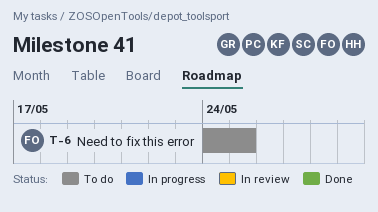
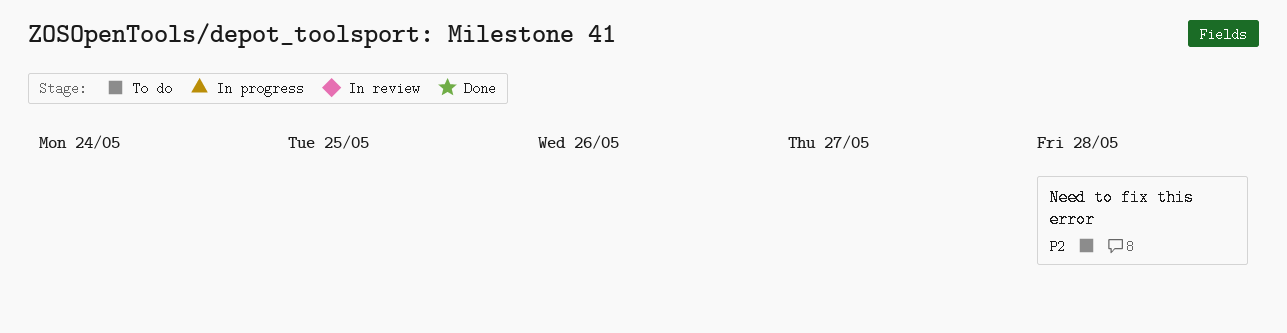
Need to fix this error, due: May 25 -> May 28

